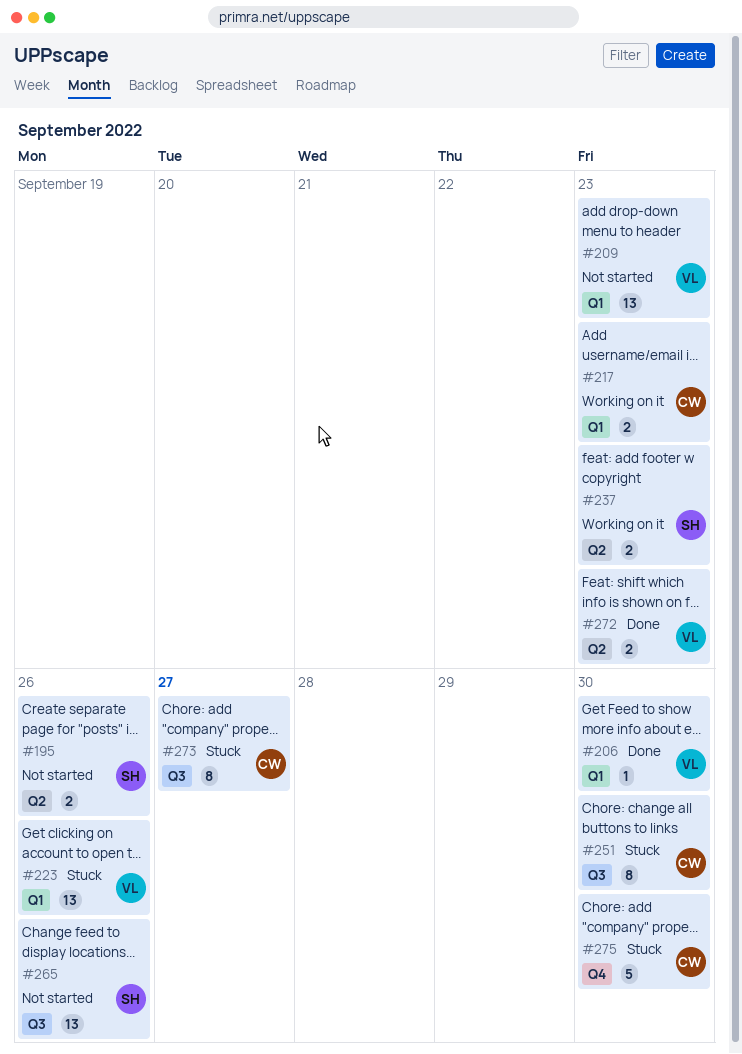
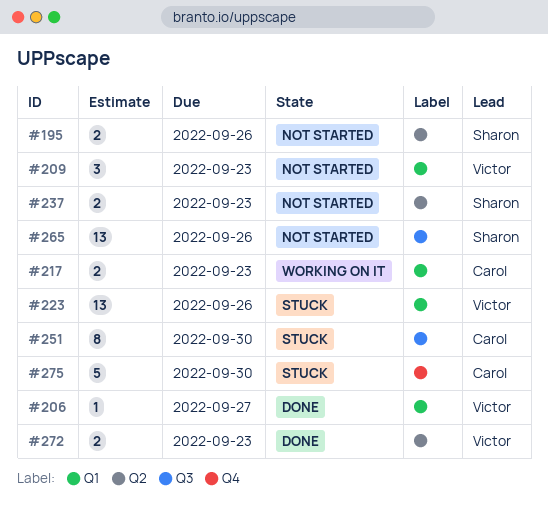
#206, due: Sep 30 -> Sep 27
#209, estimate: 13 -> 3
#237, status: Working on it -> Not started
#273: present -> none

